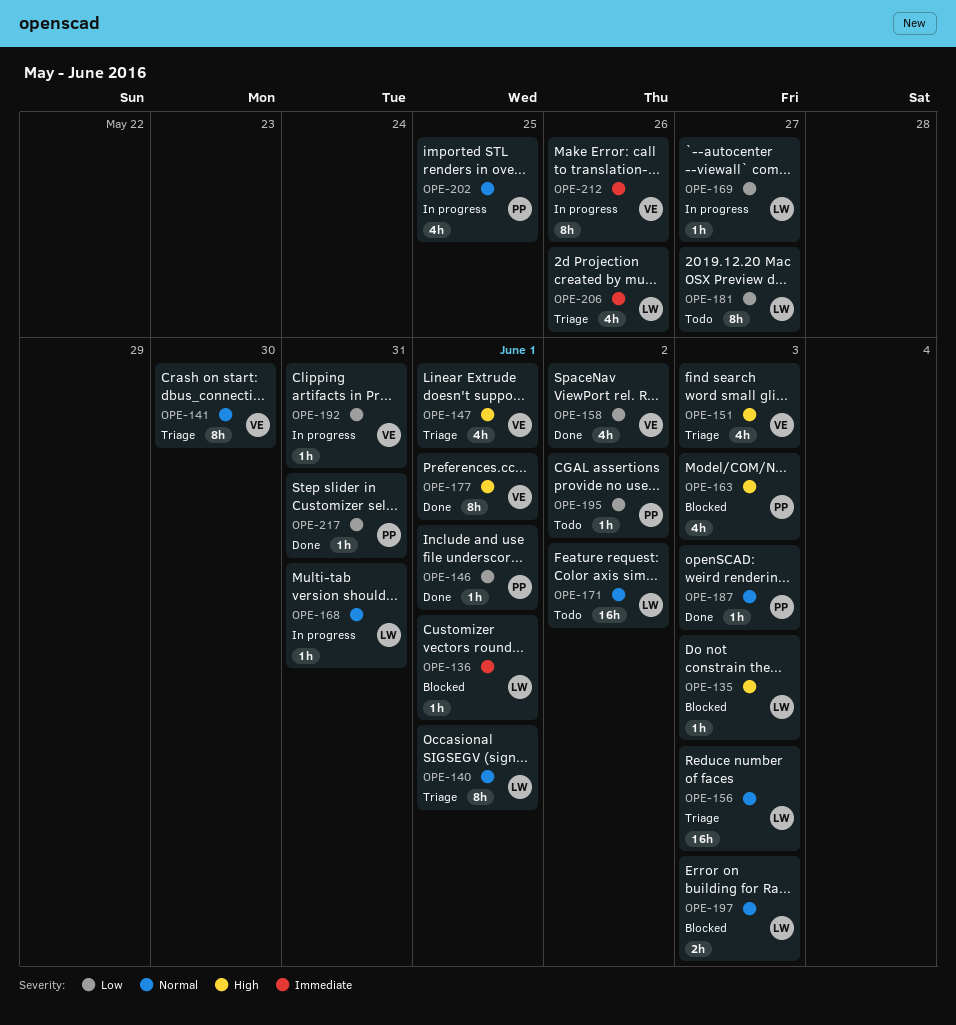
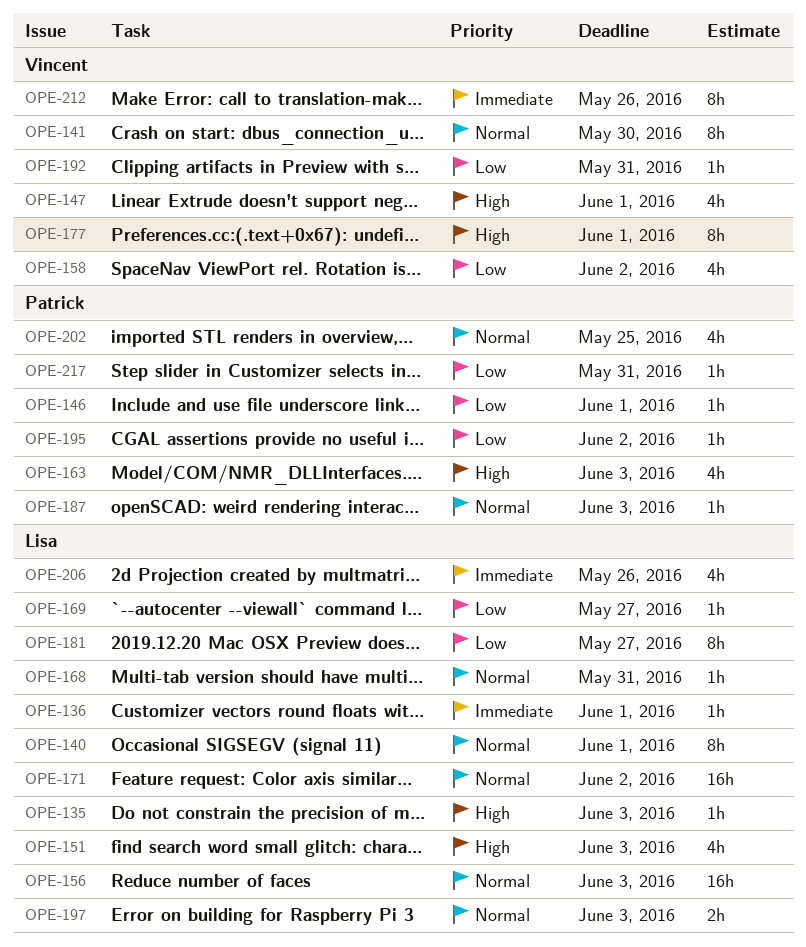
OPE-151, owner: Vincent -> Lisa

